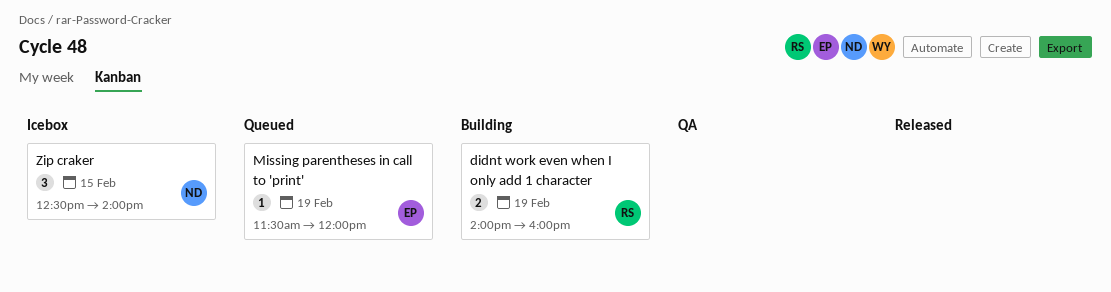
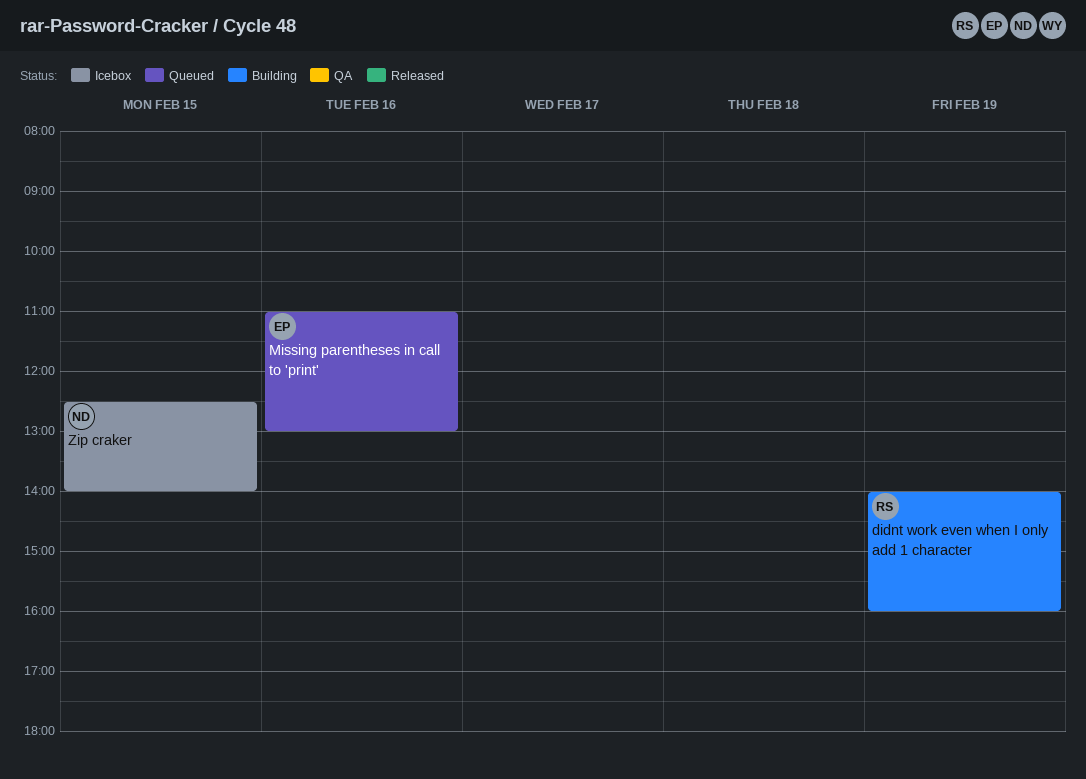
Missing parentheses in call to 'print', day: Feb 19 -> Feb 16
Missing parentheses in call to 'print', begins: 11:30 -> 11:00
Missing parentheses in call to 'print', ends: 12:00 -> 13:00

